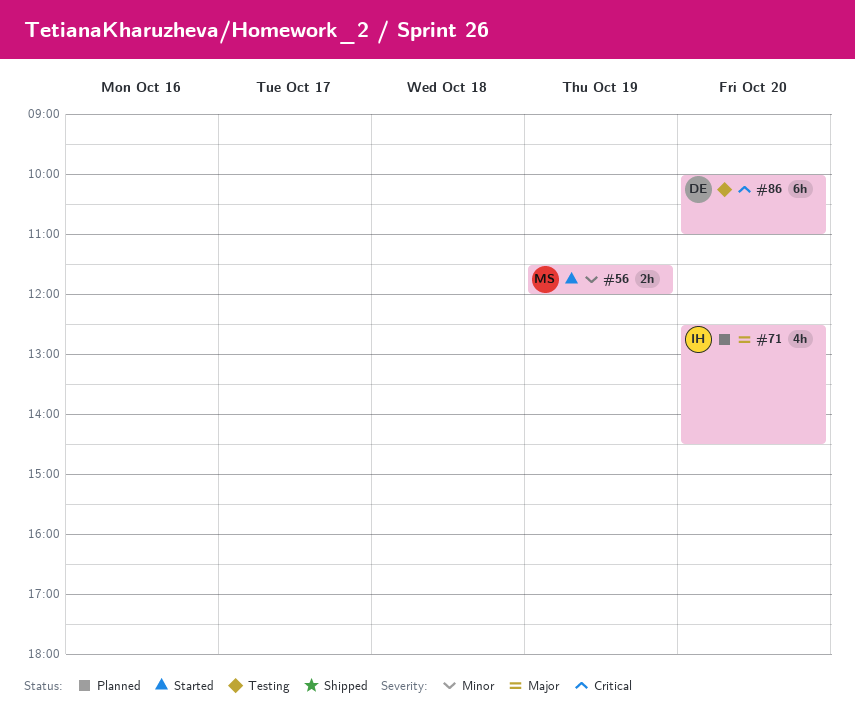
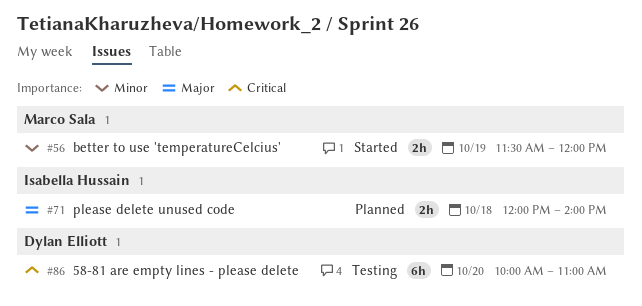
#71, estimate: 4h -> 2h
#71, day: Oct 20 -> Oct 18
#71, begins: 12:30 -> 12:00
#71, ends: 14:30 -> 14:00

